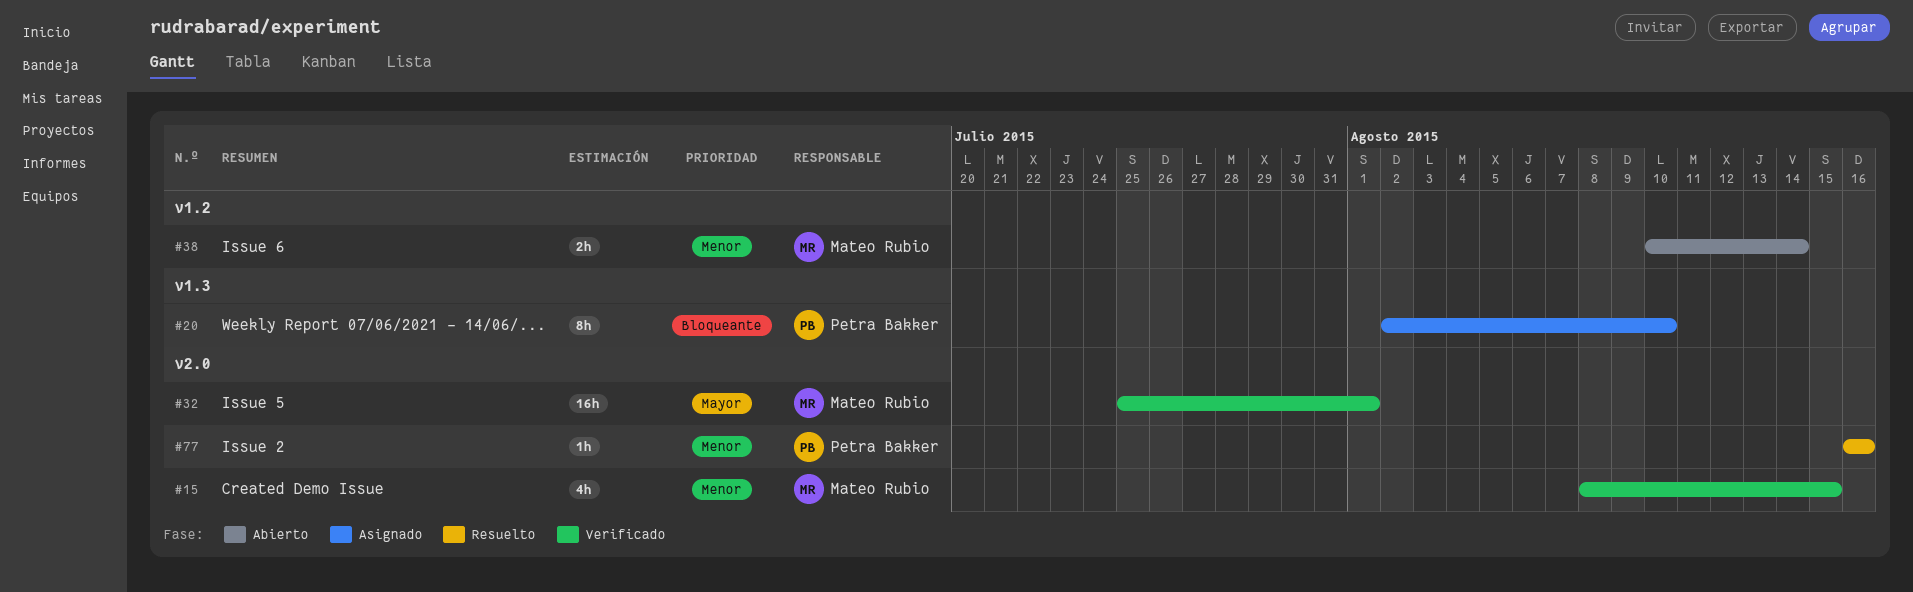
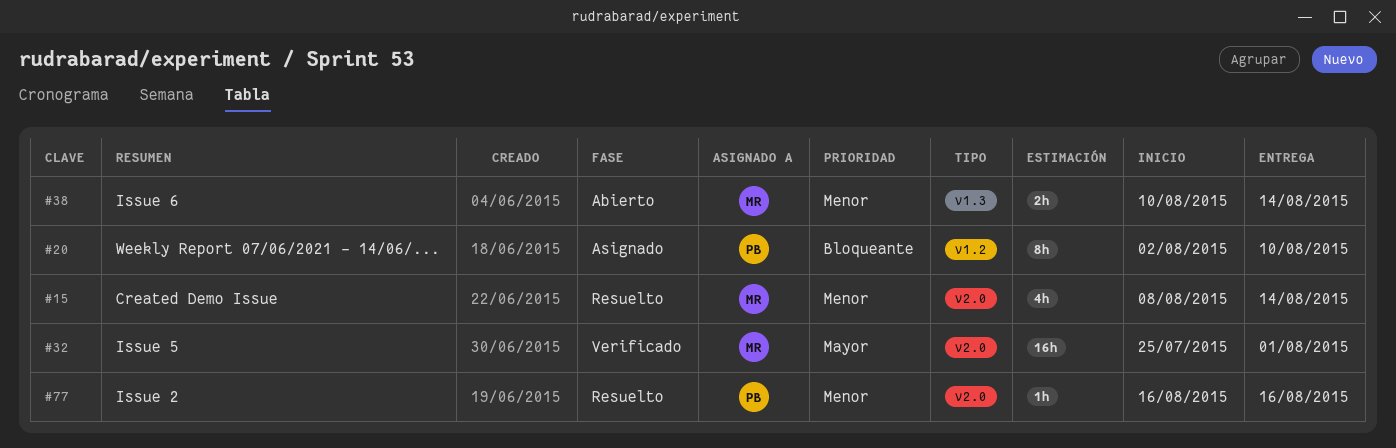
#15, status: Verificado -> Resuelto
#15, due: Aug 15 -> Aug 14
#20, label: v1.3 -> v1.2
#38, label: v1.2 -> v1.3

